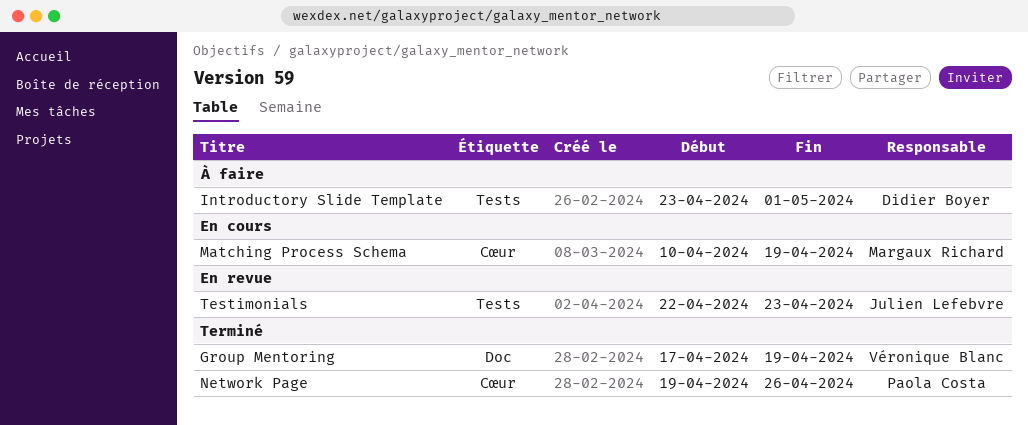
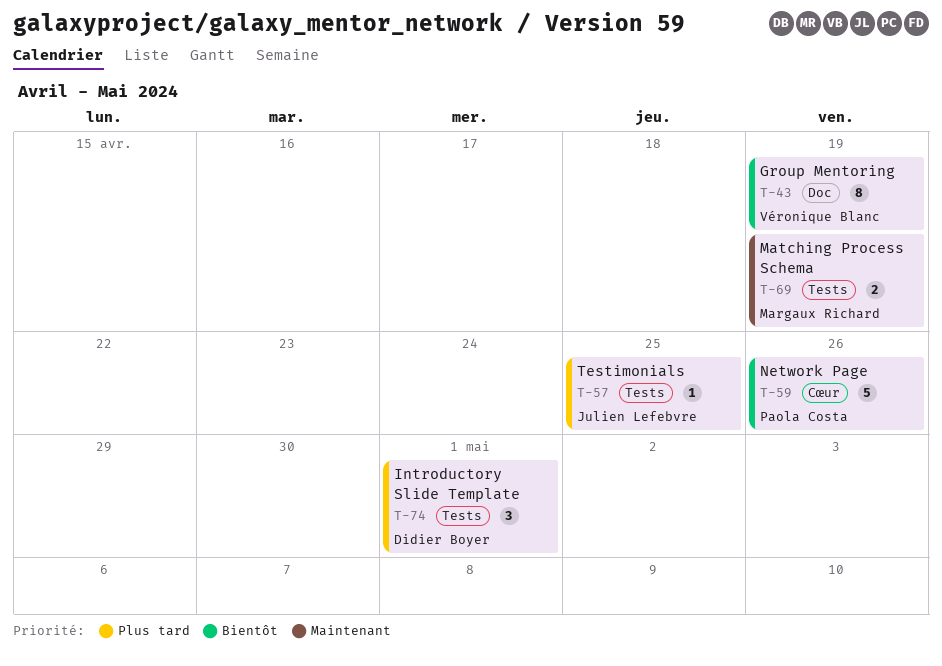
Matching Process Schema, label: Cœur -> Tests
Testimonials, due: Apr 23 -> Apr 25

